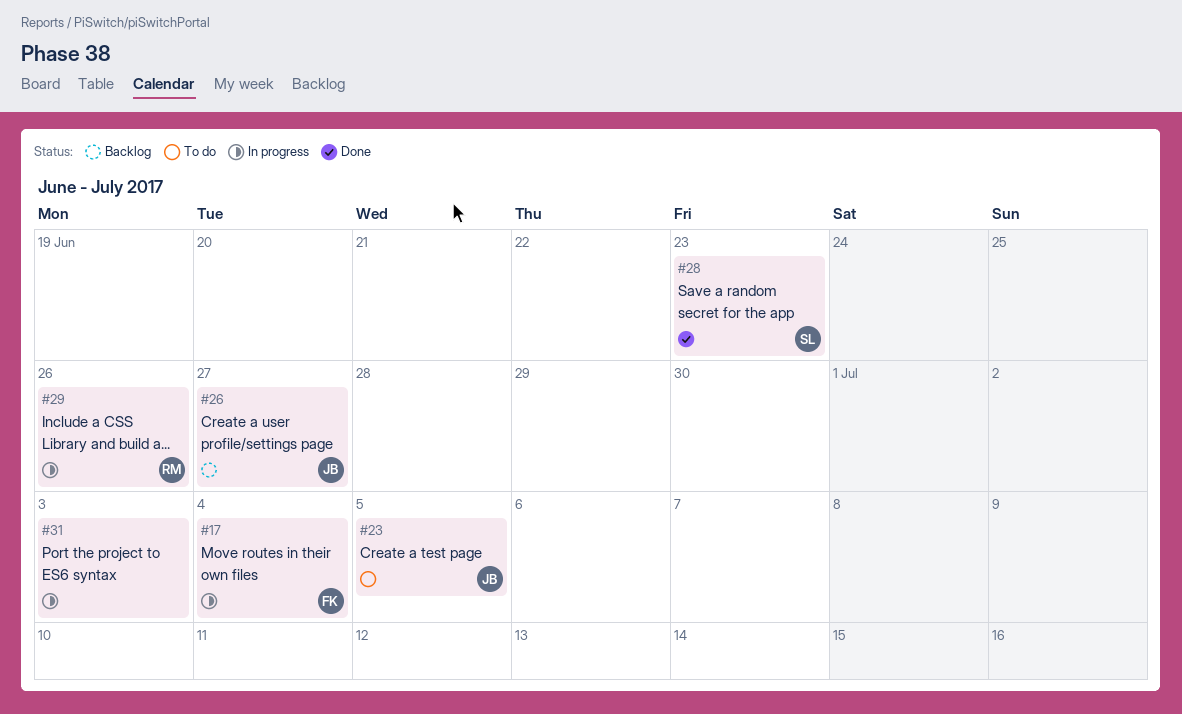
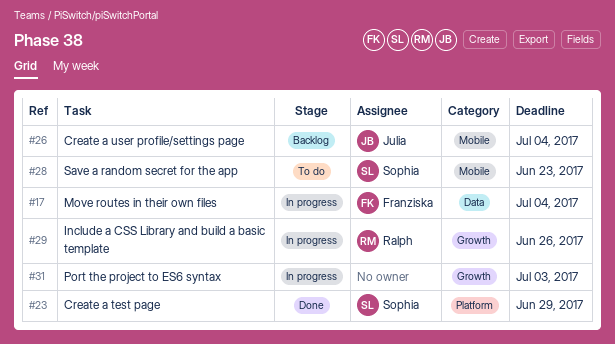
#23, status: To do -> Done
#23, owner: Julia -> Sophia
#23, due: Jul 5 -> Jun 29
#26, due: Jun 27 -> Jul 4
#28, status: Done -> To do

